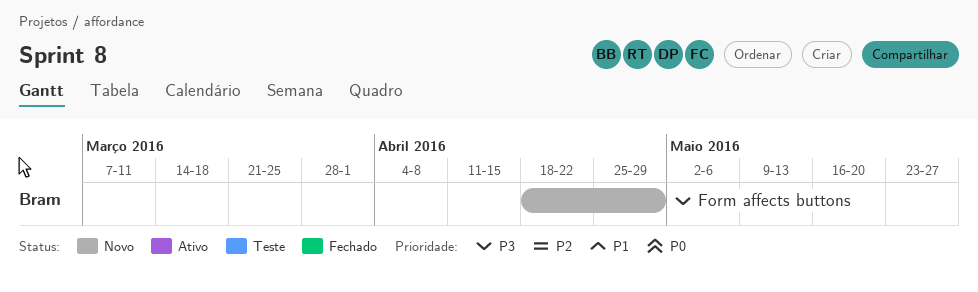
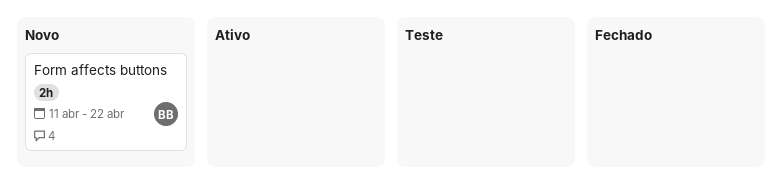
Form affects buttons, start: Apr 18 -> Apr 11
Form affects buttons, due: Apr 29 -> Apr 22

